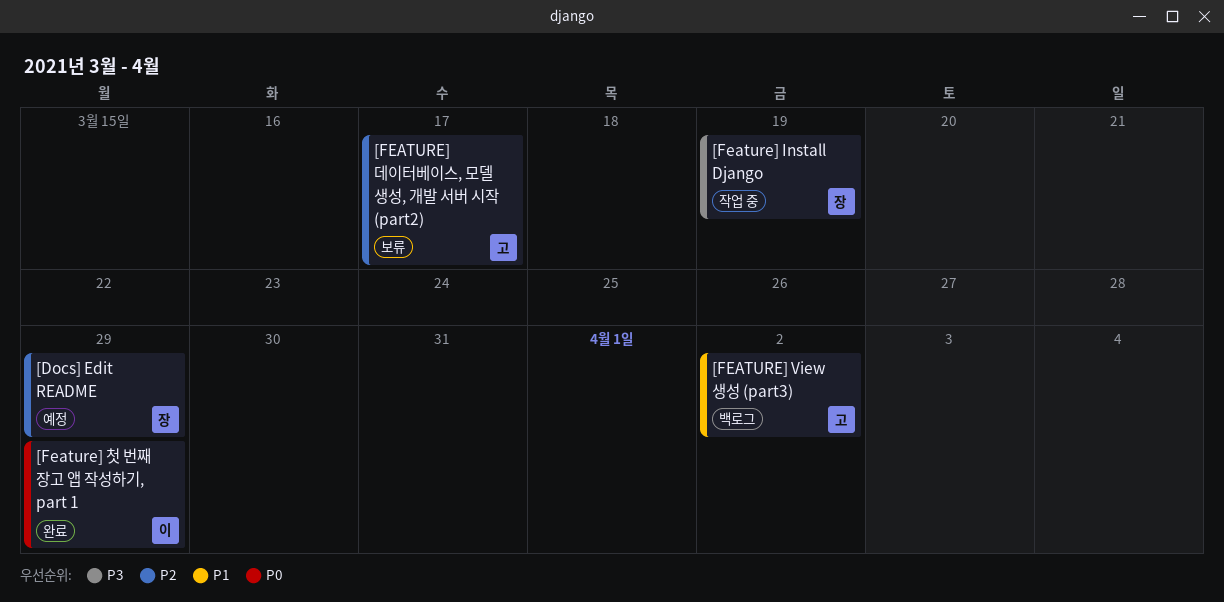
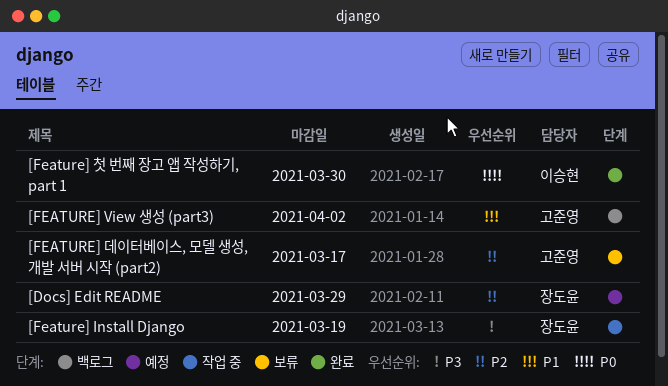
[Feature] 첫 번째 장고 앱 작성하기, part 1, due: Mar 29 -> Mar 30

